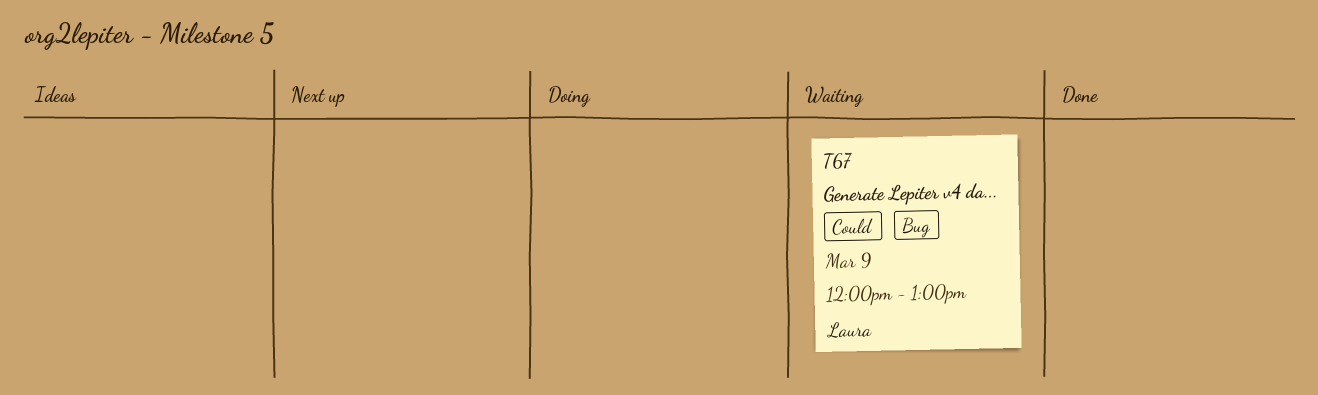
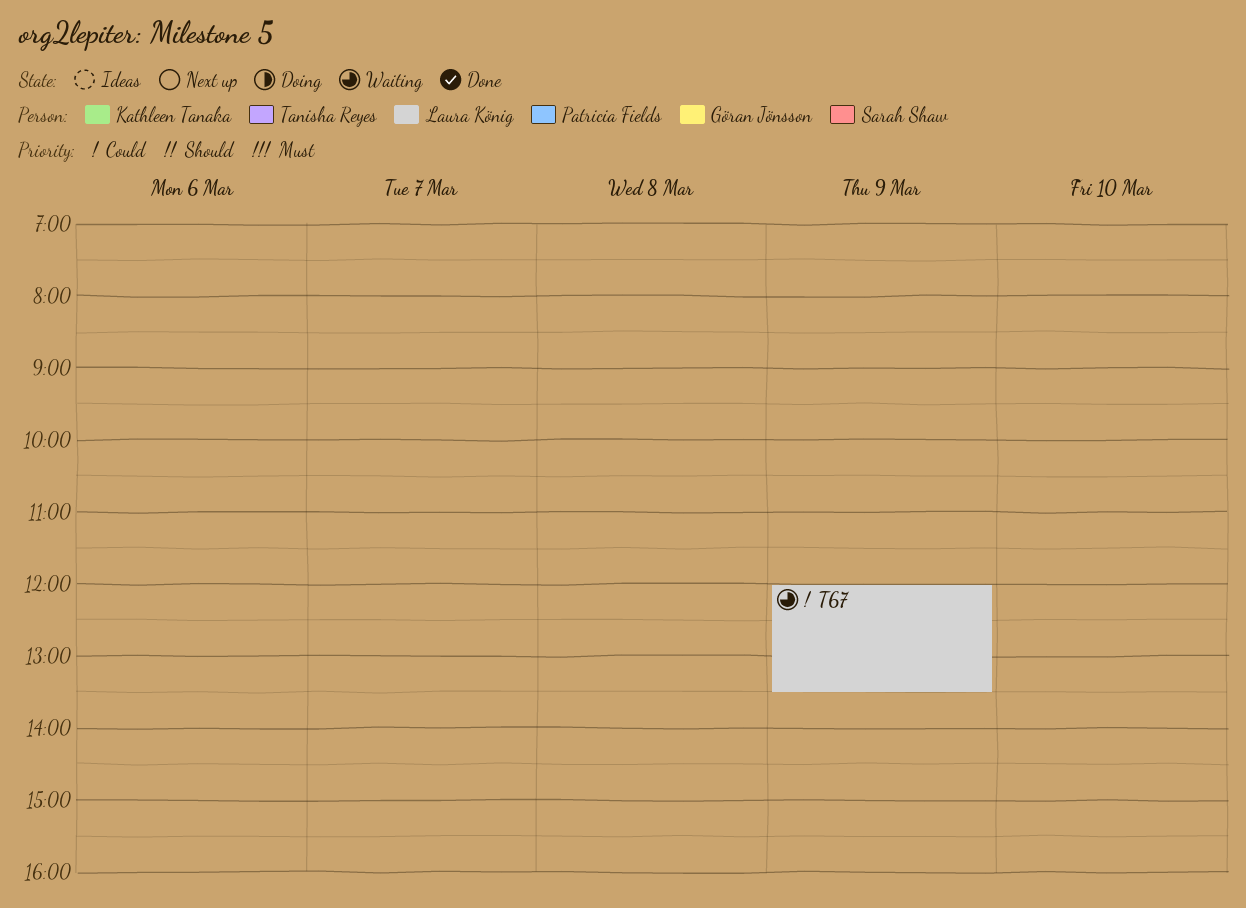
T67, ends: 13:00 -> 13:30

